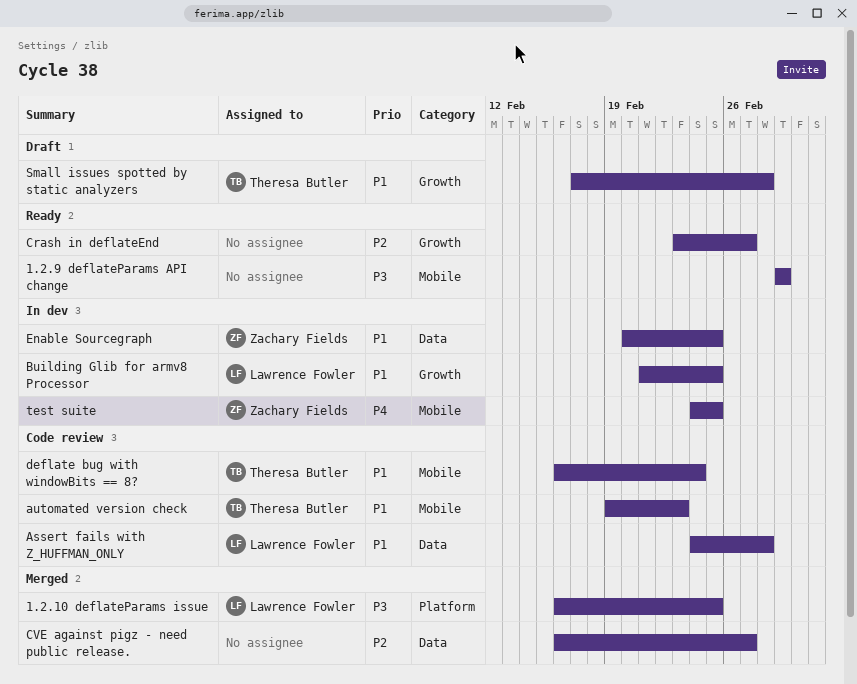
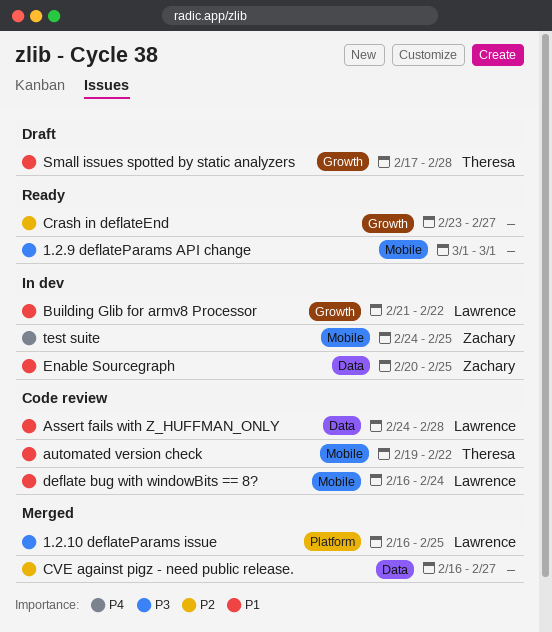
automated version check, due: Feb 23 -> Feb 22
Building Glib for armv8 Processor, due: Feb 25 -> Feb 22
deflate bug with windowBits == 8?, owner: Theresa Butler -> Lawrence Fowler

